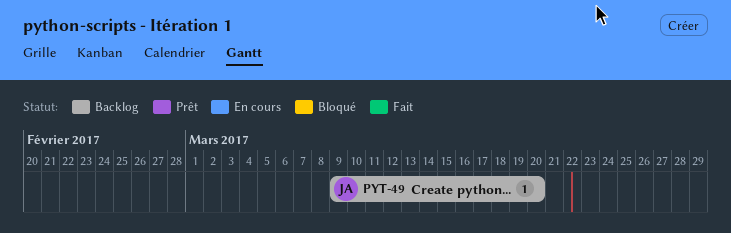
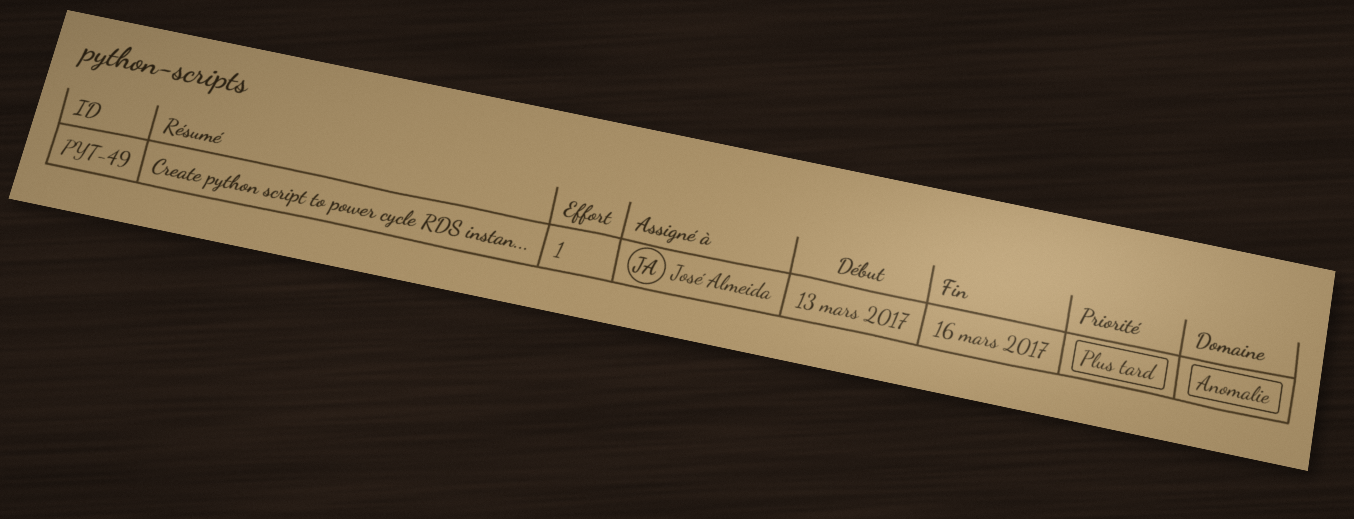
PYT-49, start: Mar 9 -> Mar 13
PYT-49, due: Mar 20 -> Mar 16

